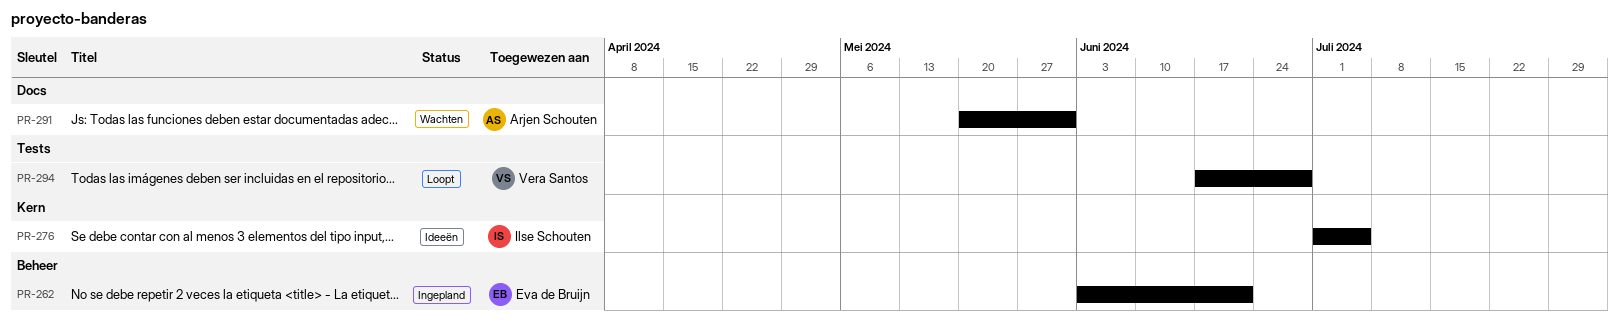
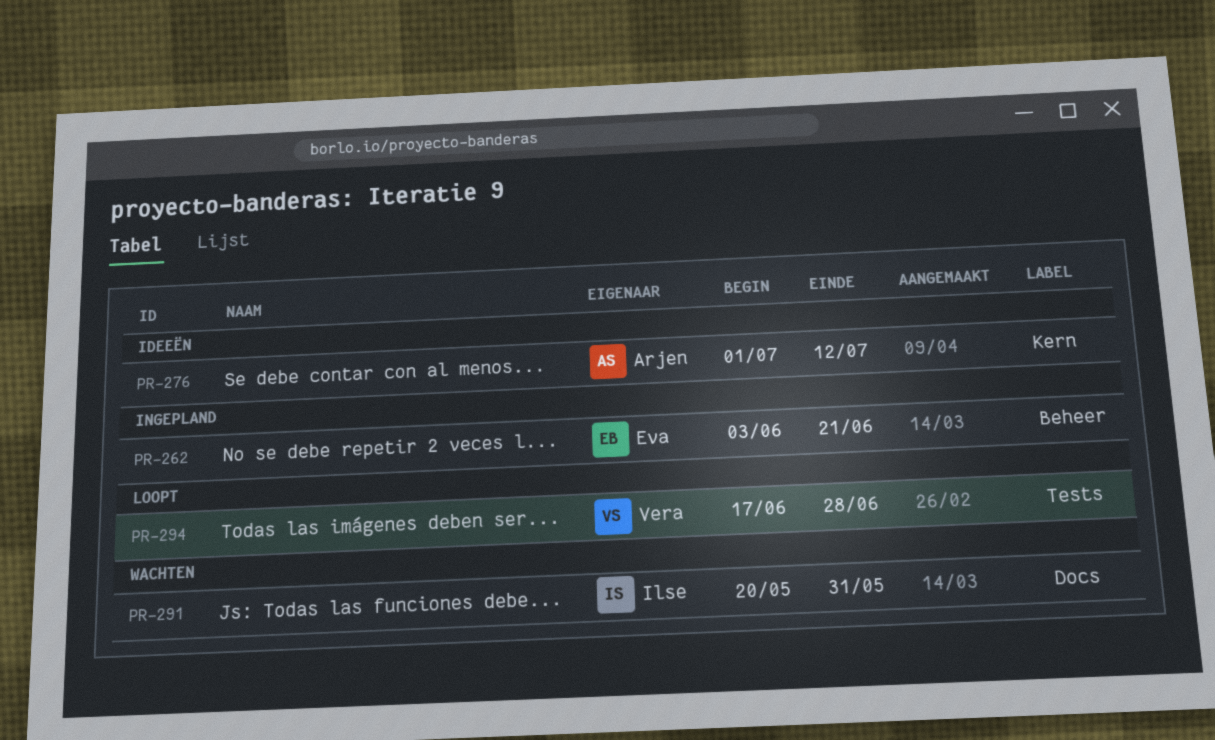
PR-276, owner: Ilse Schouten -> Arjen Schouten
PR-276, due: Jul 5 -> Jul 12
PR-291, owner: Arjen Schouten -> Ilse Schouten

